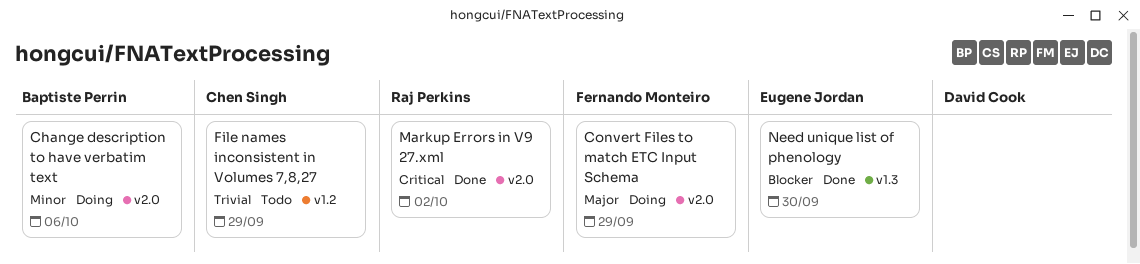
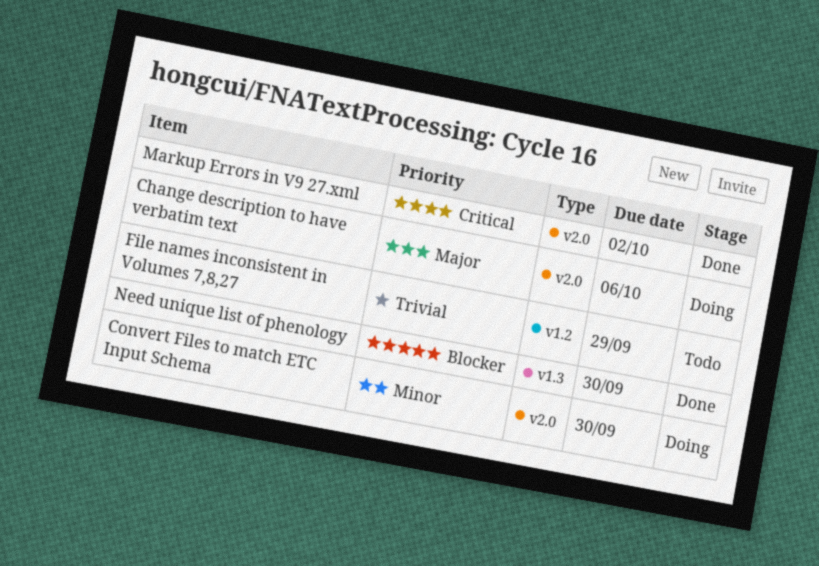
Change description to have verbatim text, priority: Minor -> Major
Convert Files to match ETC Input Schema, priority: Major -> Minor
Convert Files to match ETC Input Schema, due: Sep 29 -> Sep 30

